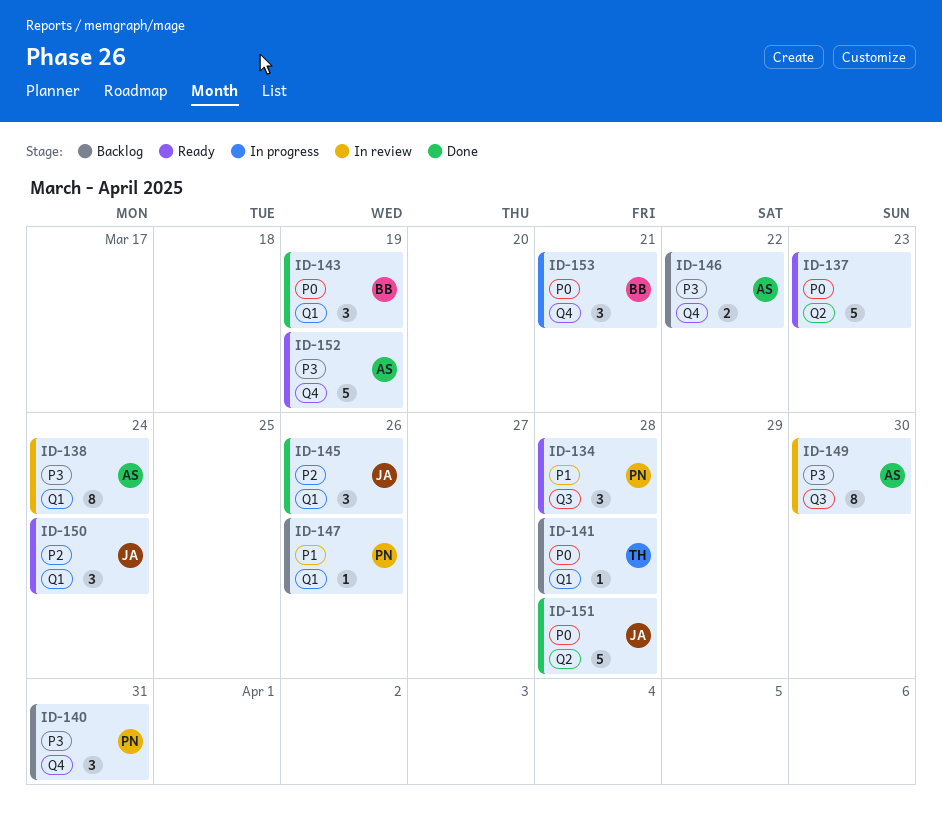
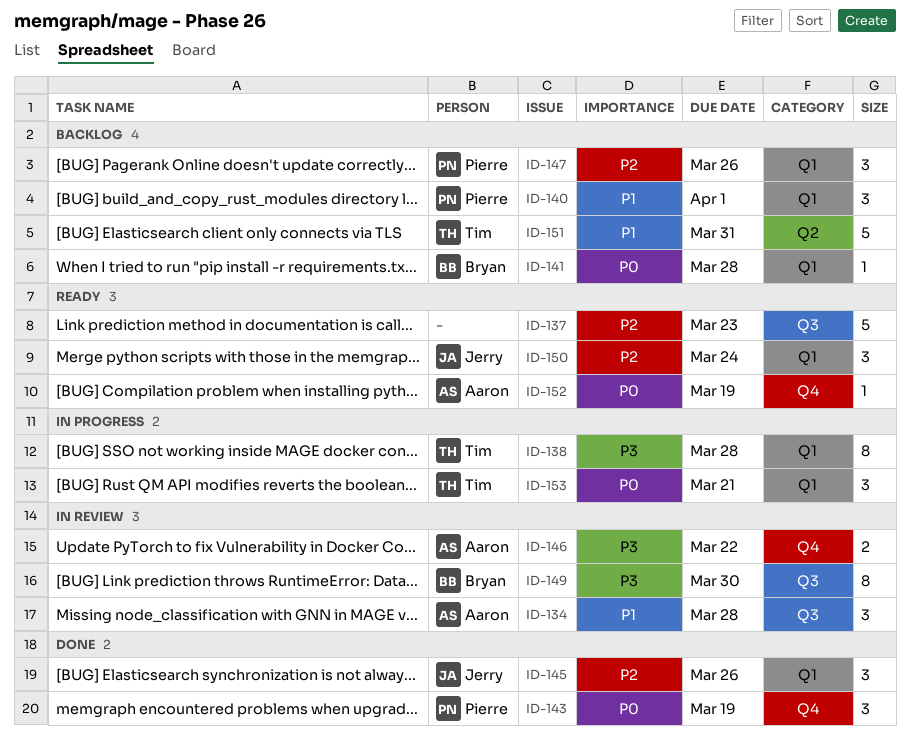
ID-134, status: Ready -> In review
ID-134, owner: Pierre -> Aaron
ID-137, priority: P0 -> P2
ID-137, label: Q2 -> Q3
ID-138, status: In review -> In progress
ID-138, owner: Aaron -> Tim
ID-138, due: Mar 24 -> Mar 28
ID-140, priority: P3 -> P1
ID-140, label: Q4 -> Q1
ID-140, due: Mar 31 -> Apr 1
ID-141, owner: Tim -> Bryan
ID-143, owner: Bryan -> Pierre
ID-143, label: Q1 -> Q4
ID-146, status: Backlog -> In review
ID-147, priority: P1 -> P2
ID-147, estimate: 1 -> 3
ID-149, owner: Aaron -> Bryan
ID-151, status: Done -> Backlog
ID-151, owner: Jerry -> Tim
ID-151, priority: P0 -> P1
ID-151, due: Mar 28 -> Mar 31
ID-152, priority: P3 -> P0
ID-152, estimate: 5 -> 1
ID-153, owner: Bryan -> Tim
ID-153, label: Q4 -> Q1

